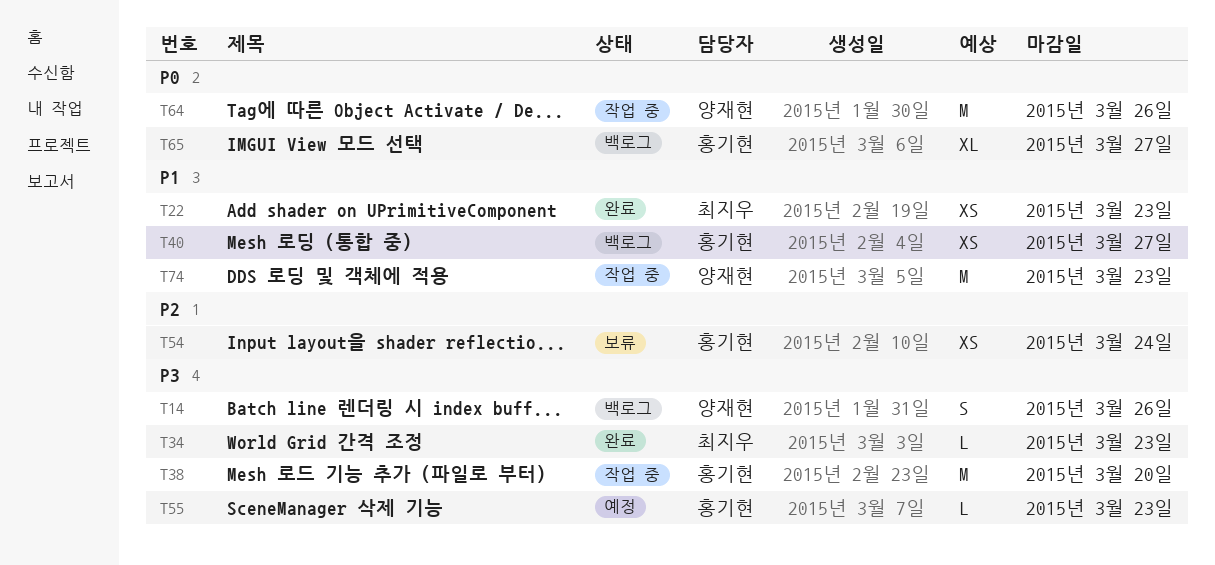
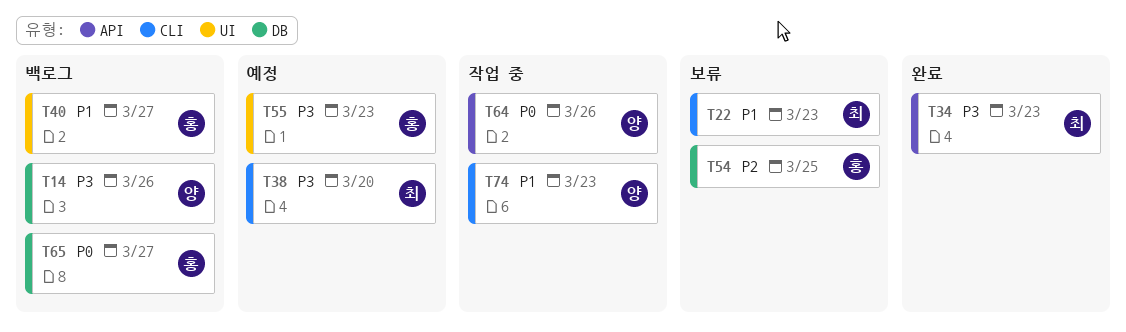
T22, status: 완료 -> 보류
T38, status: 작업 중 -> 예정
T38, owner: 홍기현 -> 최지우
T54, due: Mar 24 -> Mar 25

